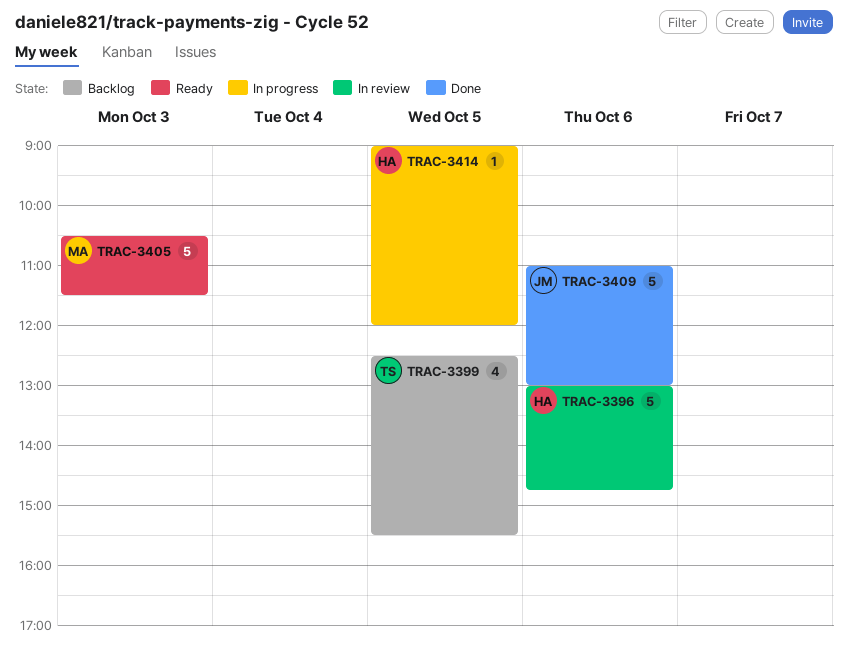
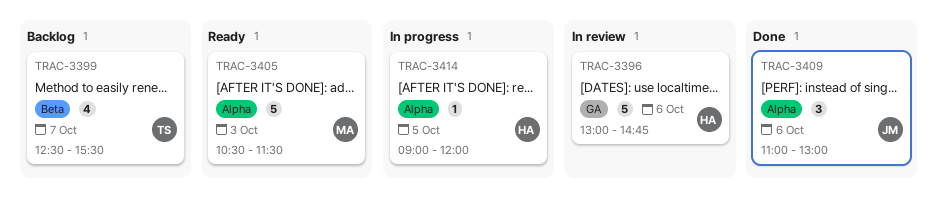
TRAC-3399, day: Oct 5 -> Oct 7
TRAC-3409, estimate: 5 -> 3

